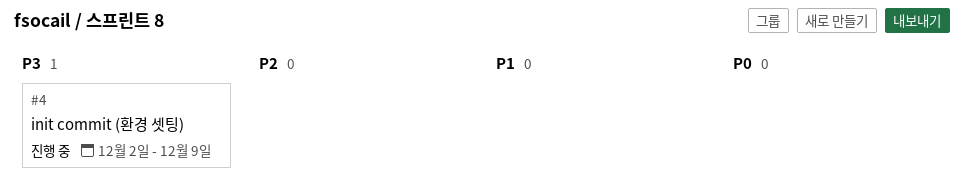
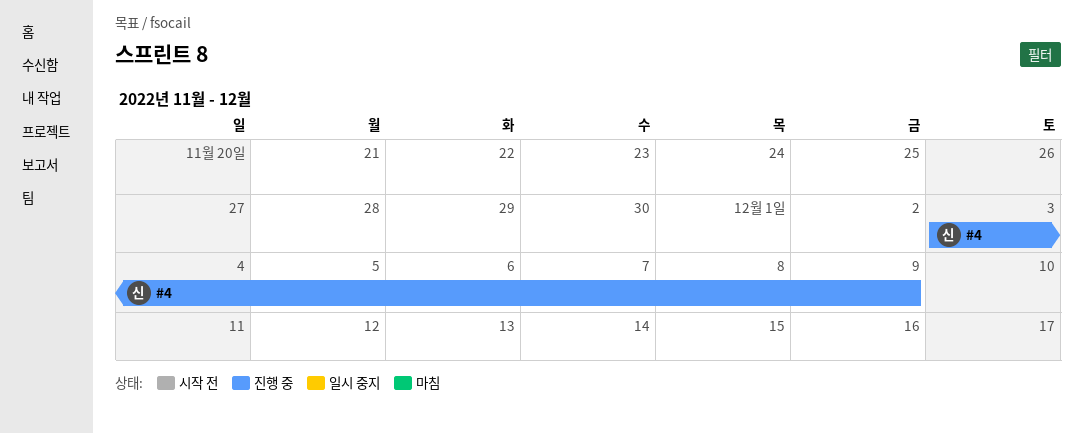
#4, start: Dec 2 -> Dec 3

